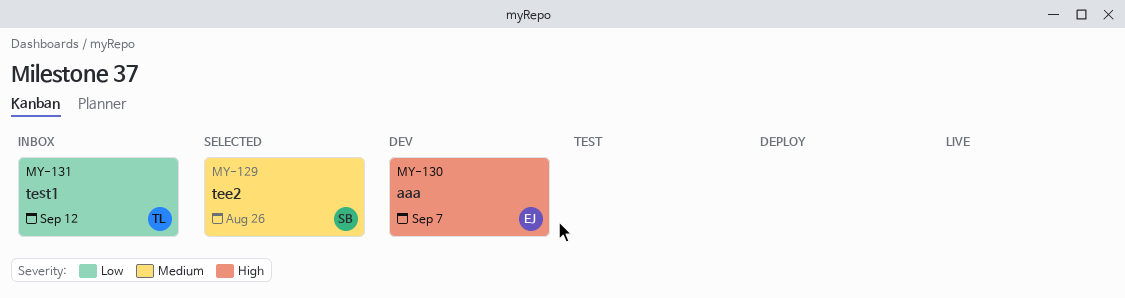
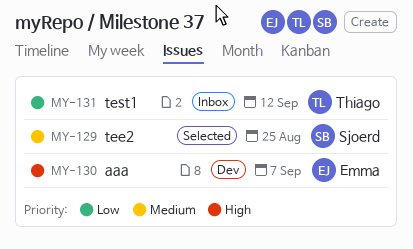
MY-129, due: Aug 26 -> Aug 25

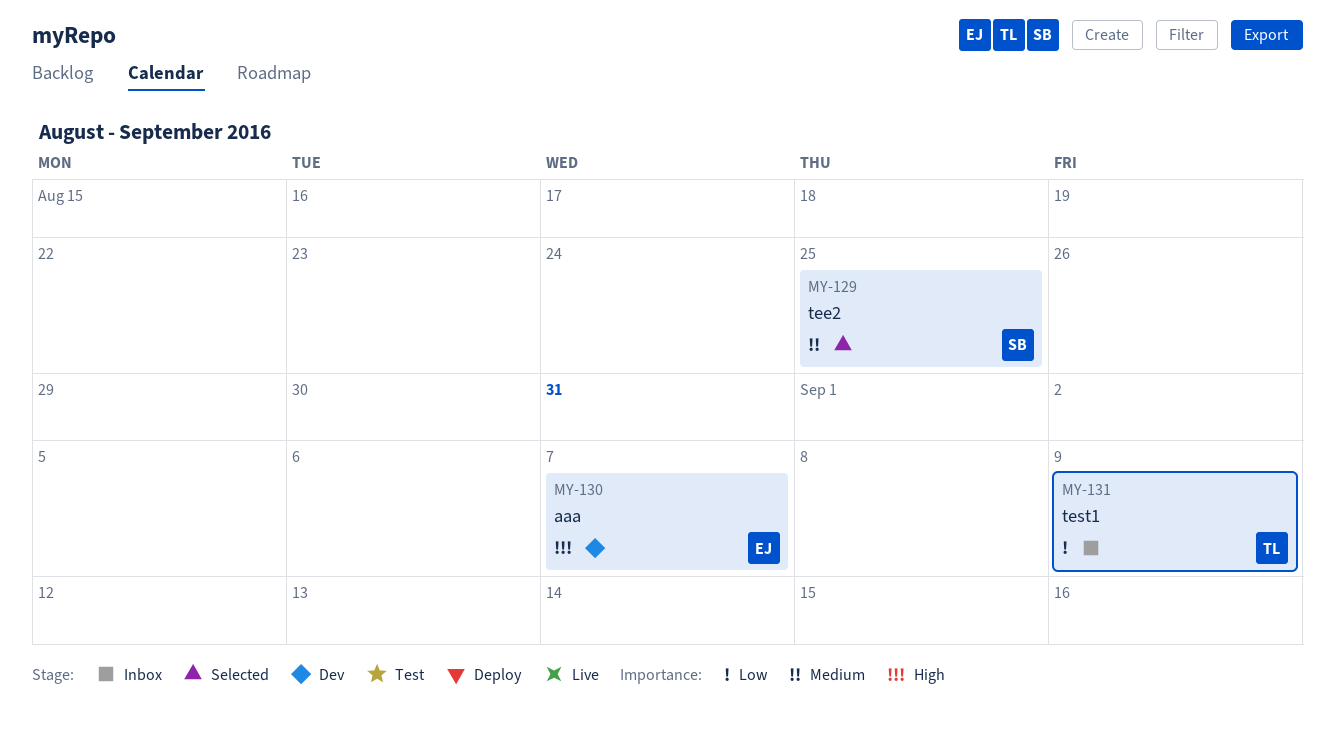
MY-131, due: Sep 12 -> Sep 9

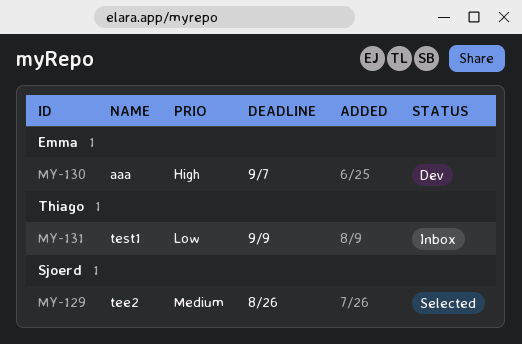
MY-129, due: Aug 25 -> Aug 26

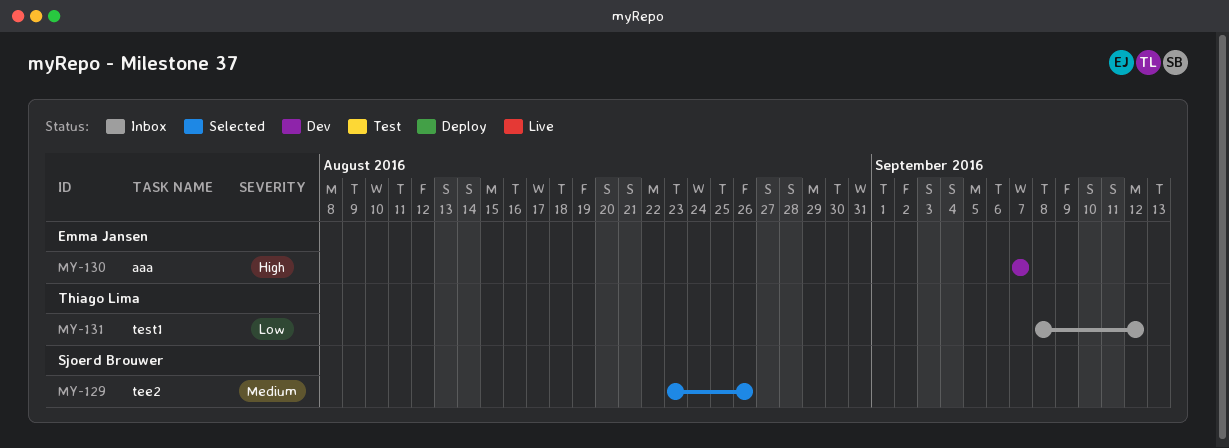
MY-131, due: Sep 9 -> Sep 12

